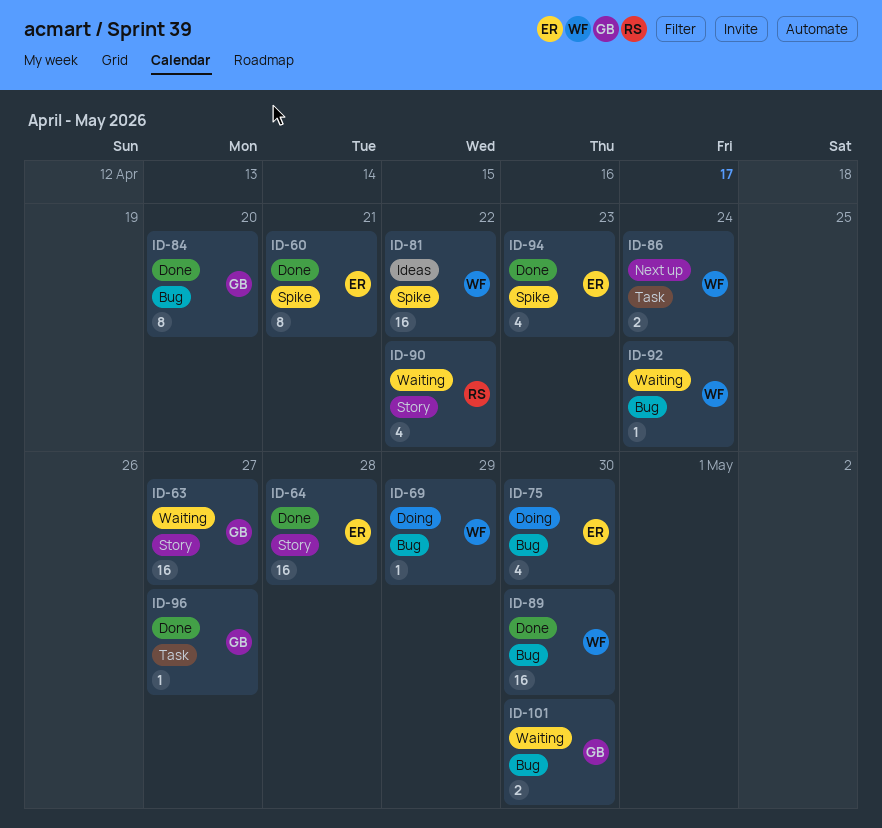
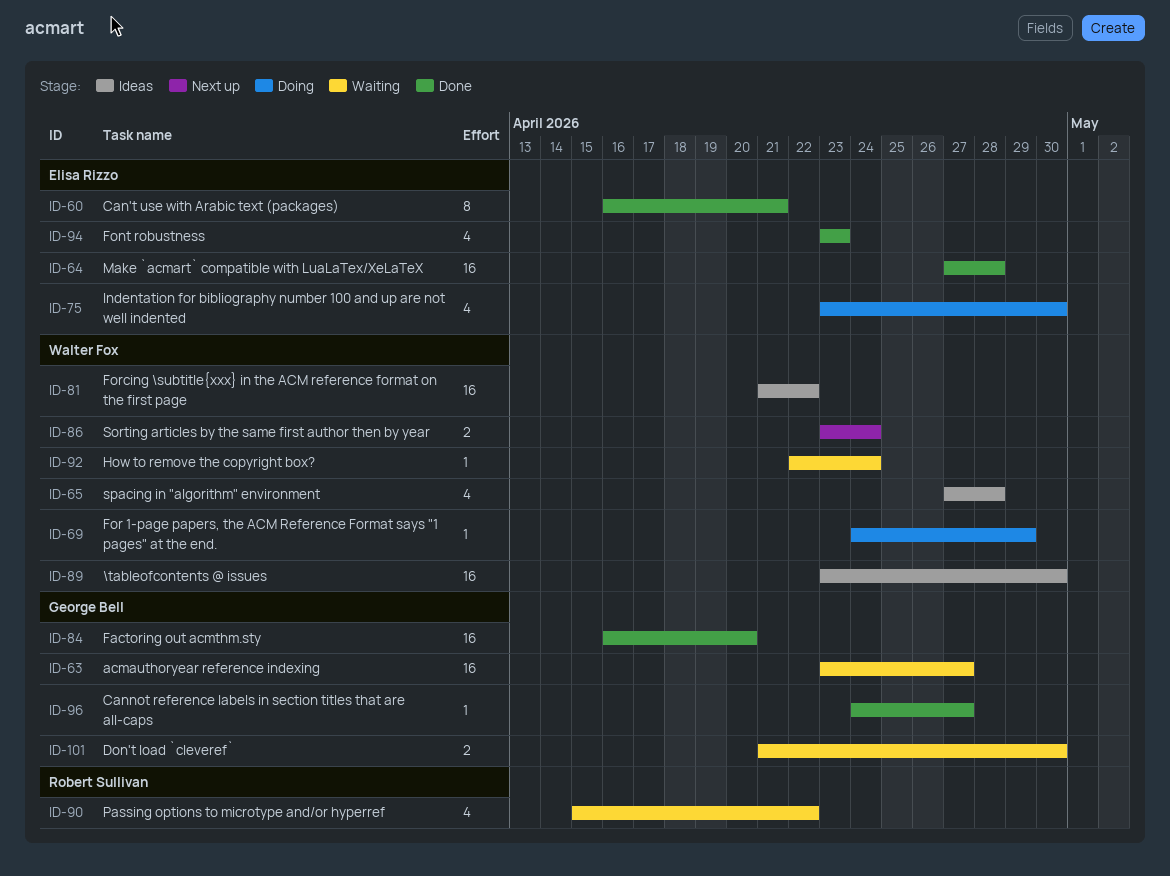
ID-65: none -> present
ID-84, estimate: 8 -> 16
ID-89, status: Done -> Ideas

